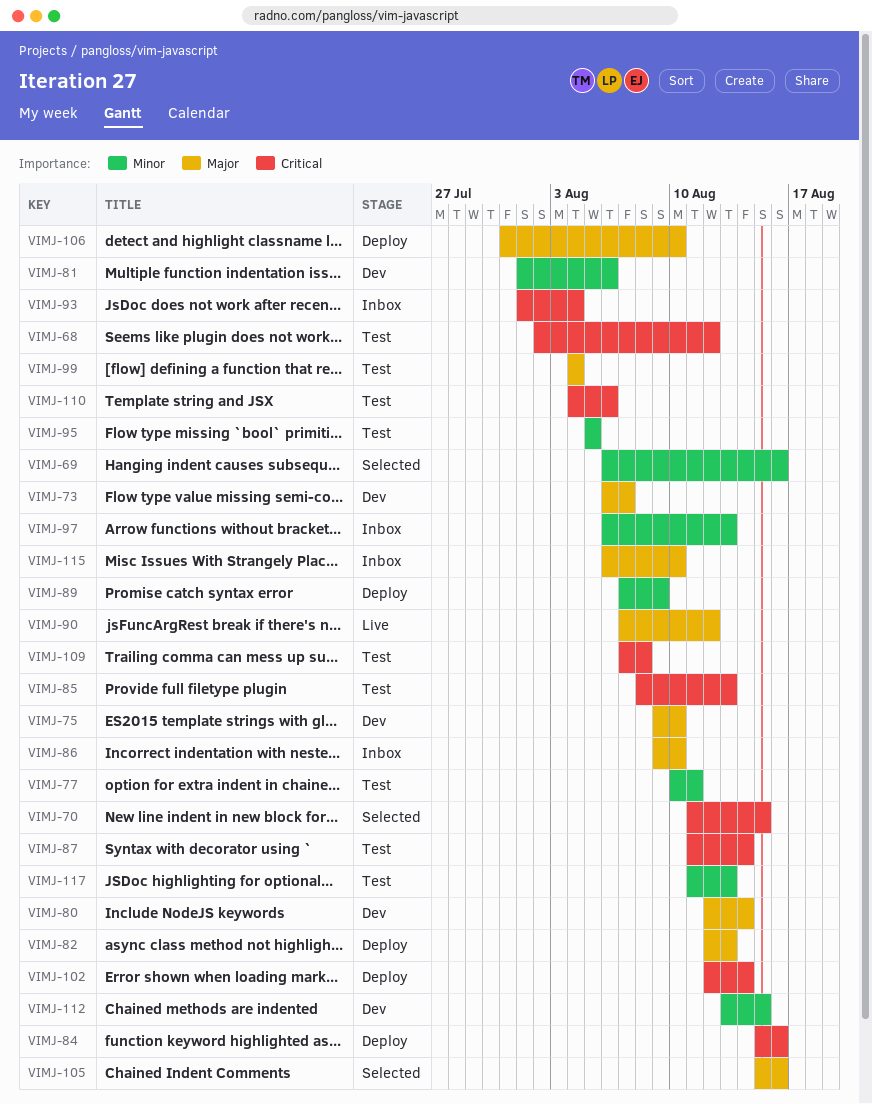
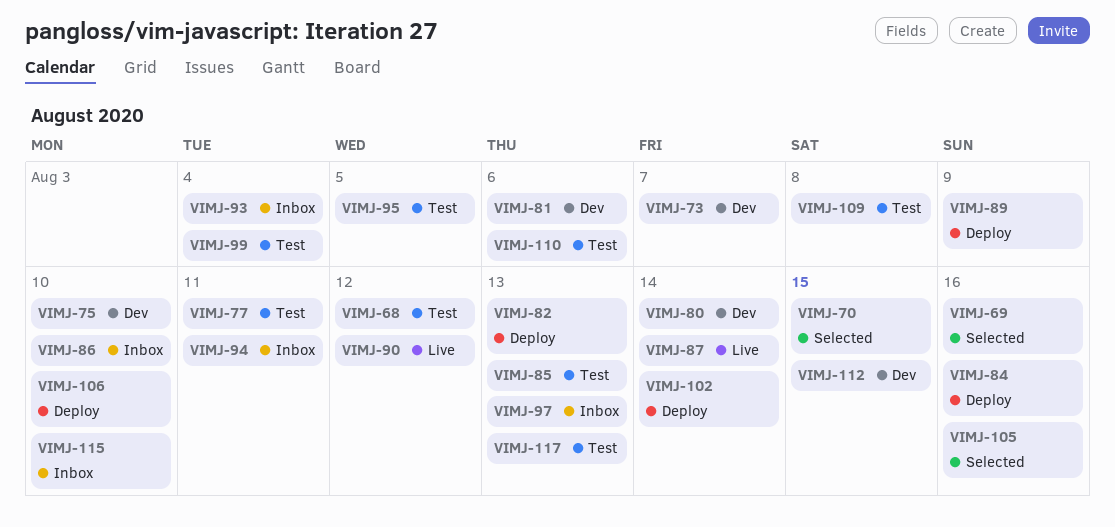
VIMJ-87, status: Test -> Live
VIMJ-94: none -> present

